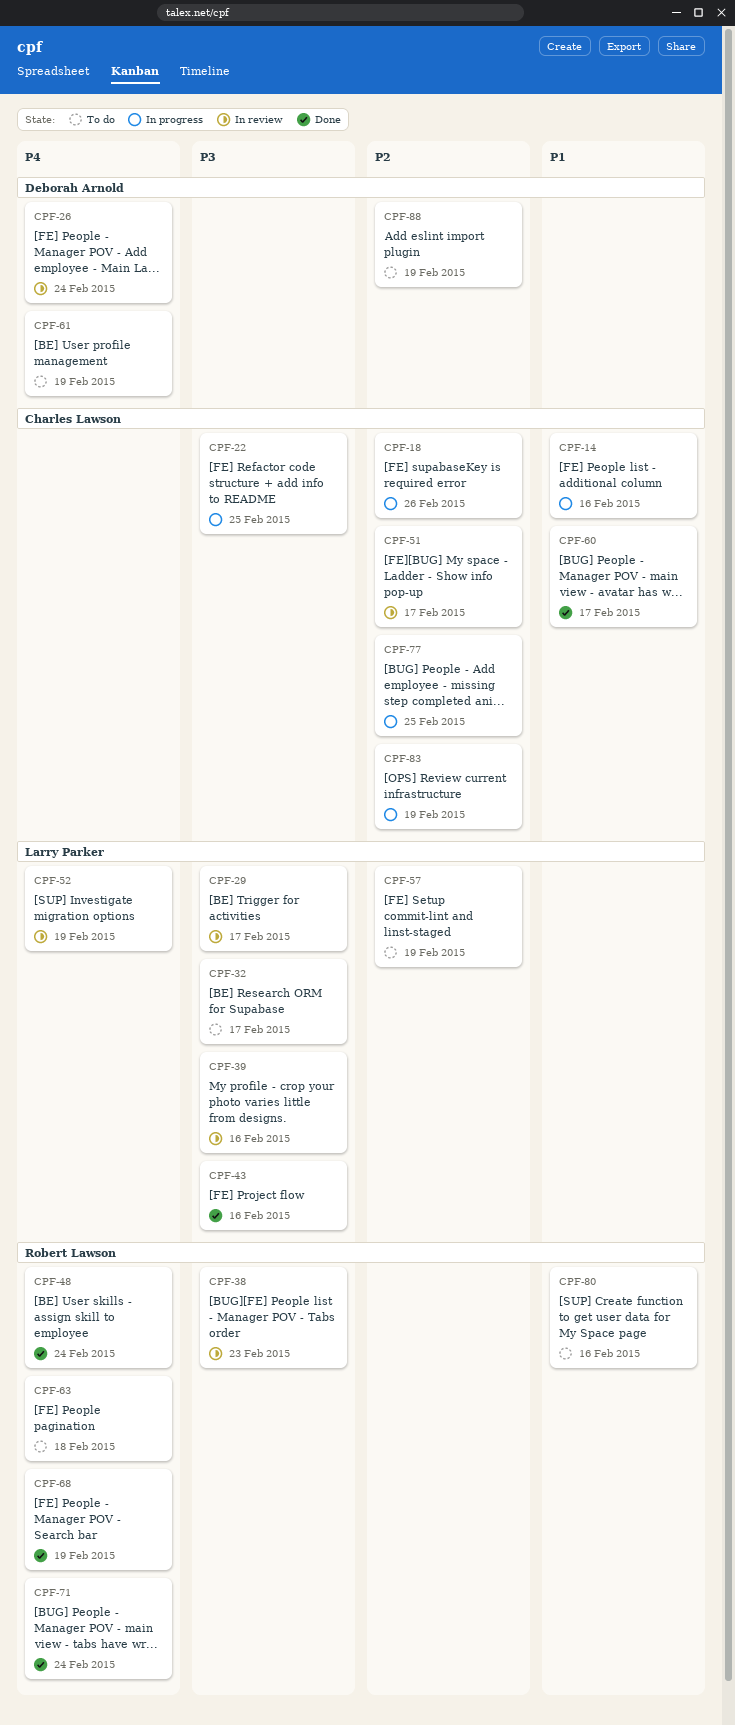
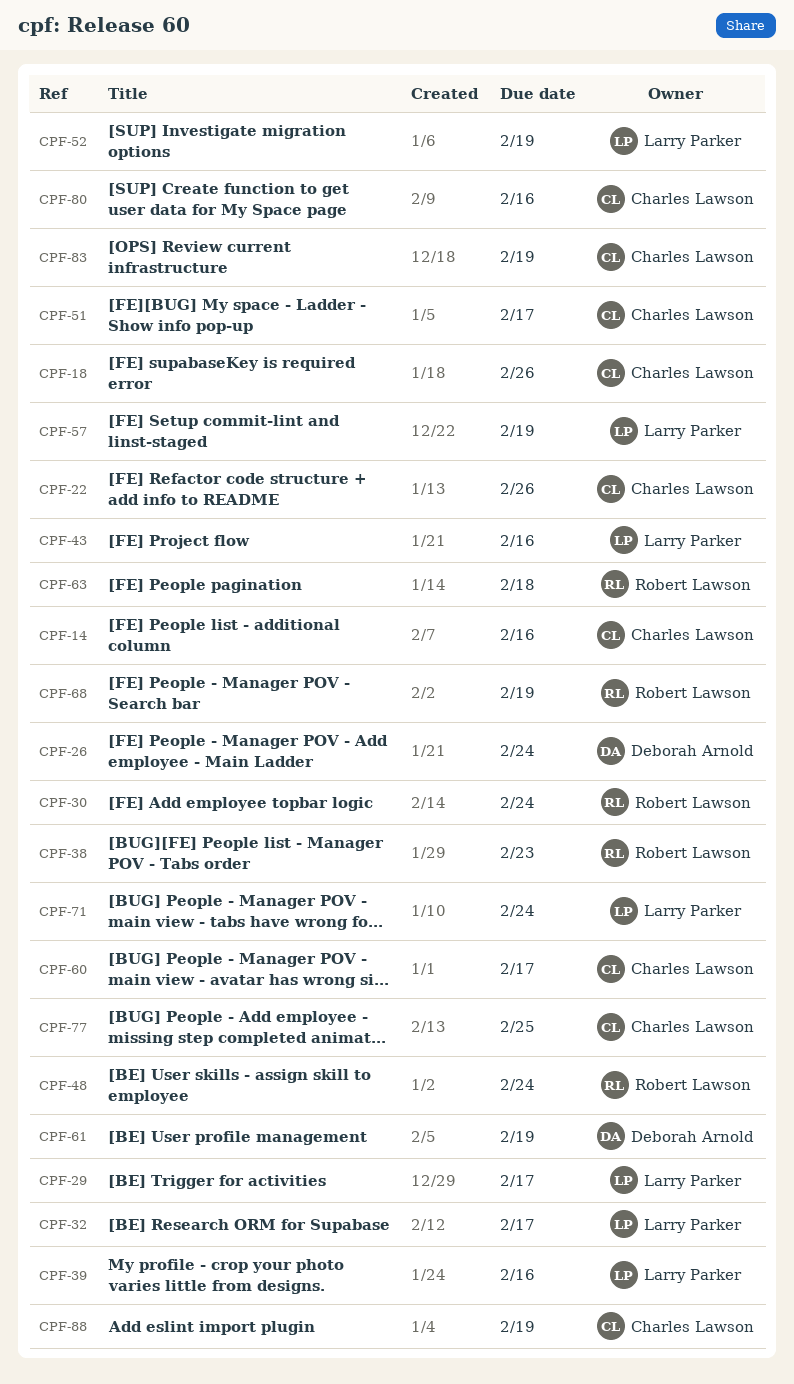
CPF-22, due: Feb 25 -> Feb 26
CPF-30: none -> present
CPF-71, owner: Robert Lawson -> Larry Parker
CPF-80, owner: Robert Lawson -> Charles Lawson
CPF-88, owner: Deborah Arnold -> Charles Lawson

